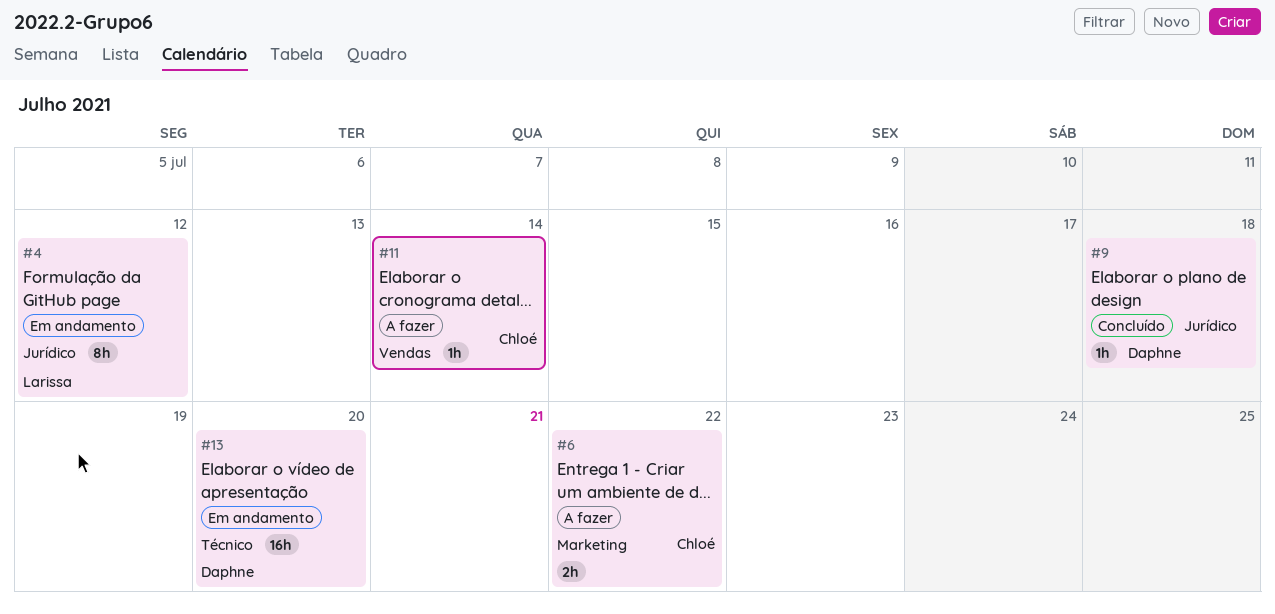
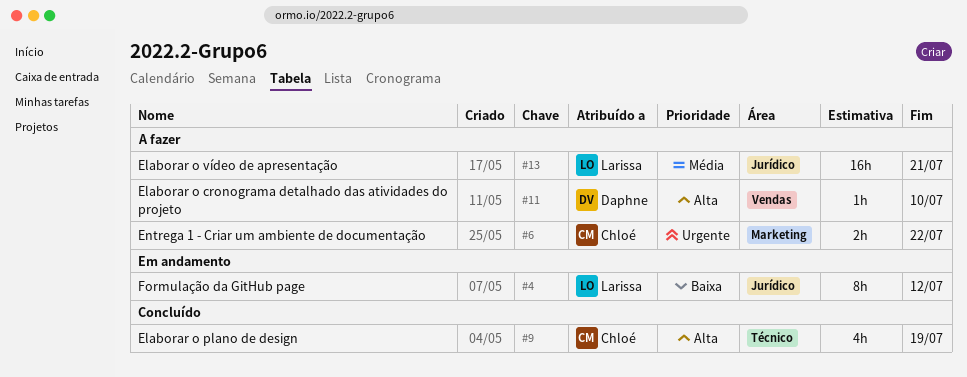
#9, owner: Daphne -> Chloé
#9, label: Jurídico -> Técnico
#9, estimate: 1h -> 4h
#9, due: Jul 18 -> Jul 19
#11, owner: Chloé -> Daphne
#11, due: Jul 14 -> Jul 10
#13, status: Em andamento -> A fazer
#13, owner: Daphne -> Larissa
#13, label: Técnico -> Jurídico
#13, due: Jul 20 -> Jul 21

